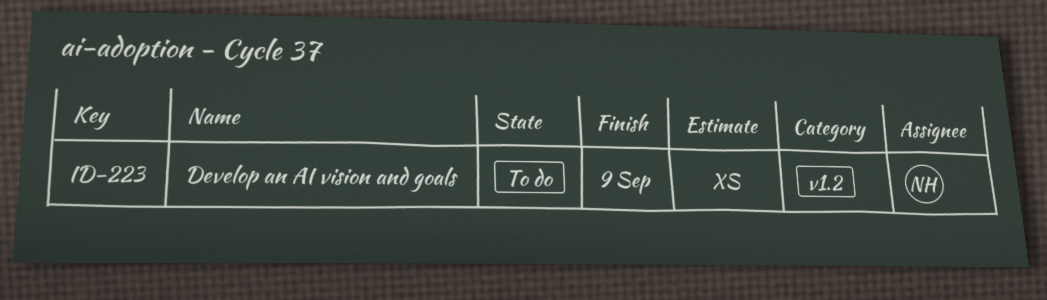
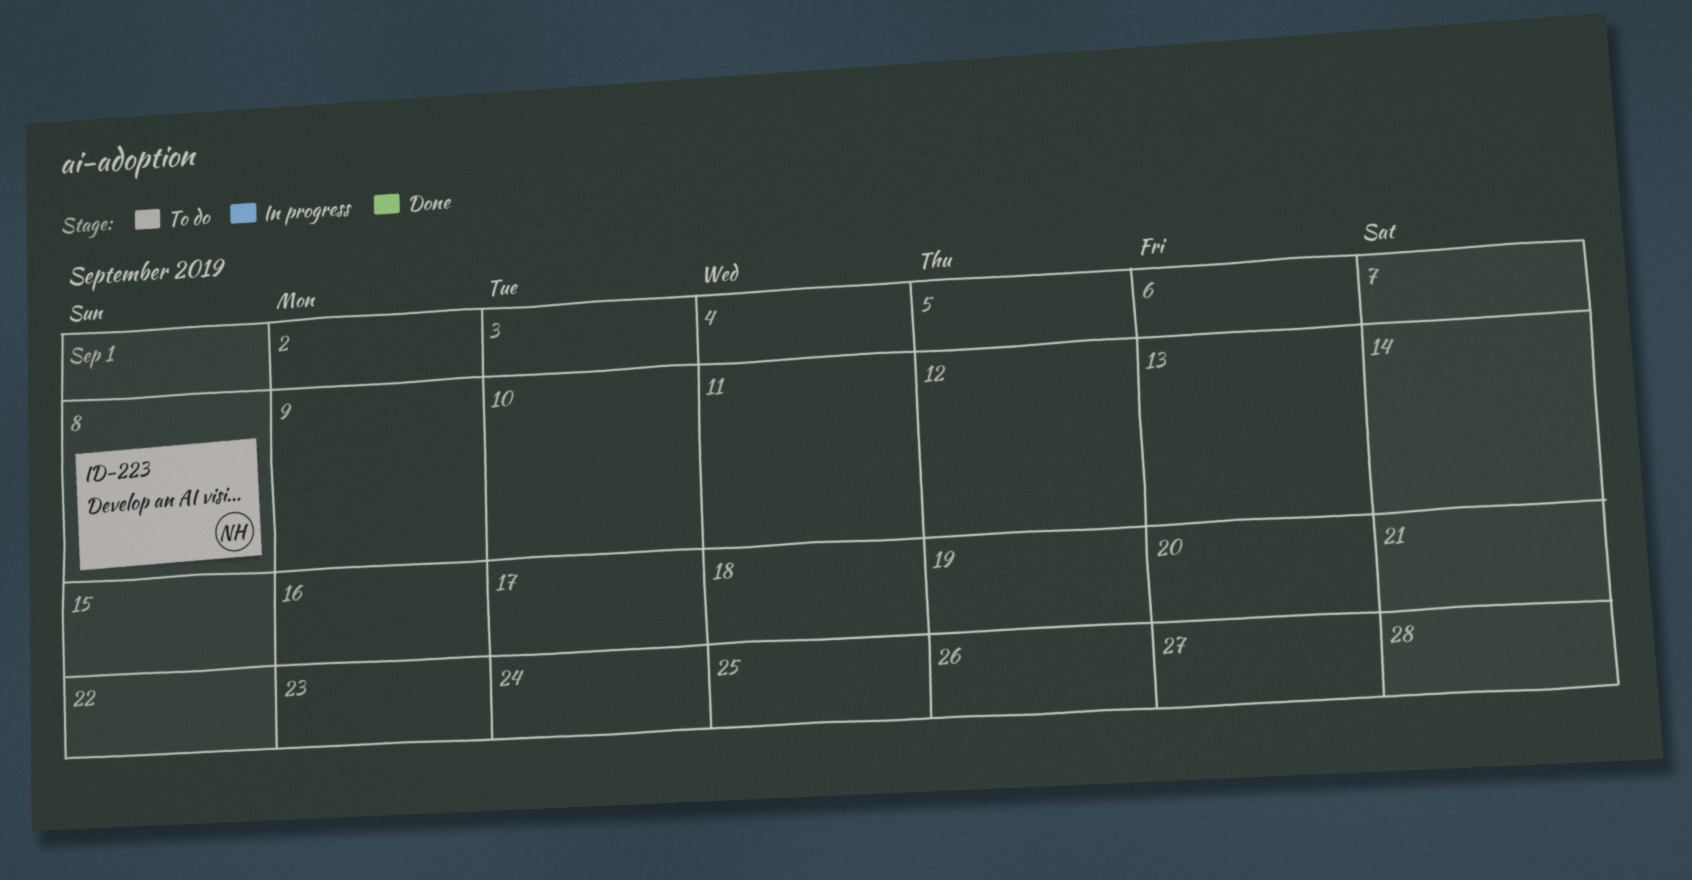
ID-223, due: Sep 9 -> Sep 8

